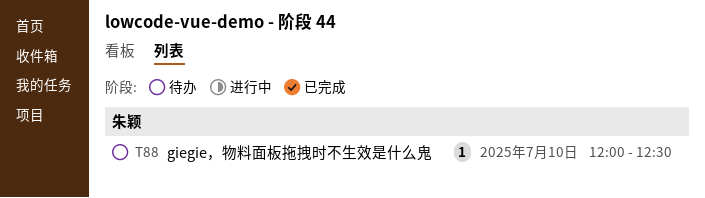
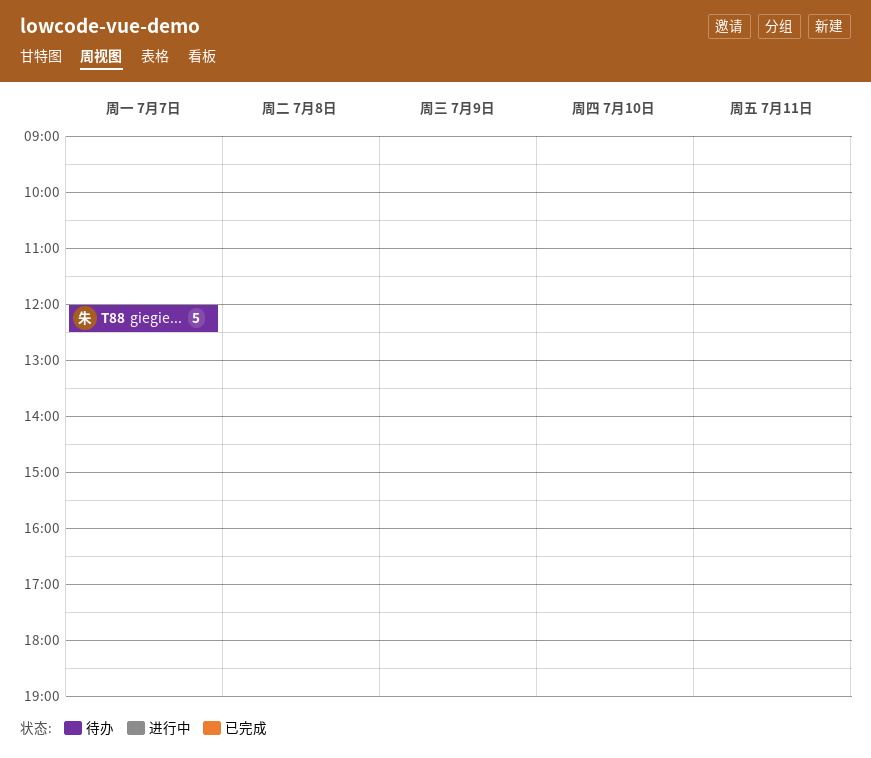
T88, estimate: 1 -> 5
T88, day: Jul 10 -> Jul 7

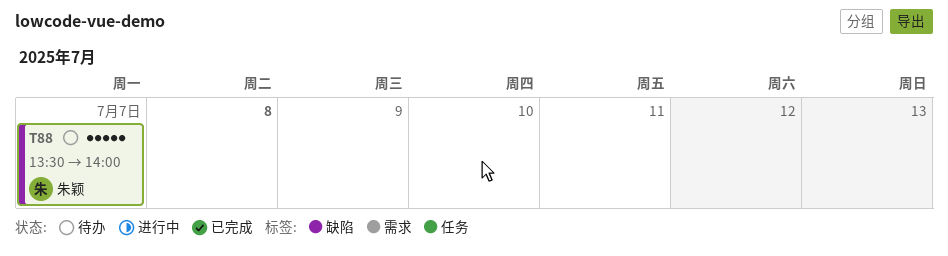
T88, begins: 12:00 -> 13:30
T88, ends: 12:30 -> 14:00

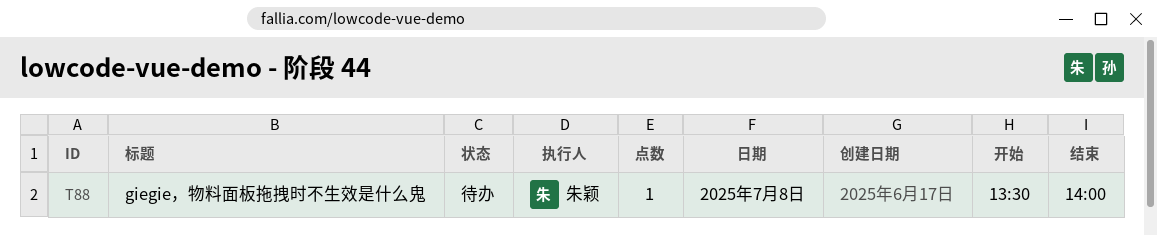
T88, estimate: 5 -> 1
T88, day: Jul 7 -> Jul 8

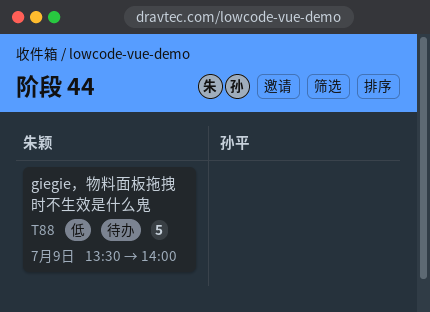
T88, estimate: 1 -> 5
T88, day: Jul 8 -> Jul 9

